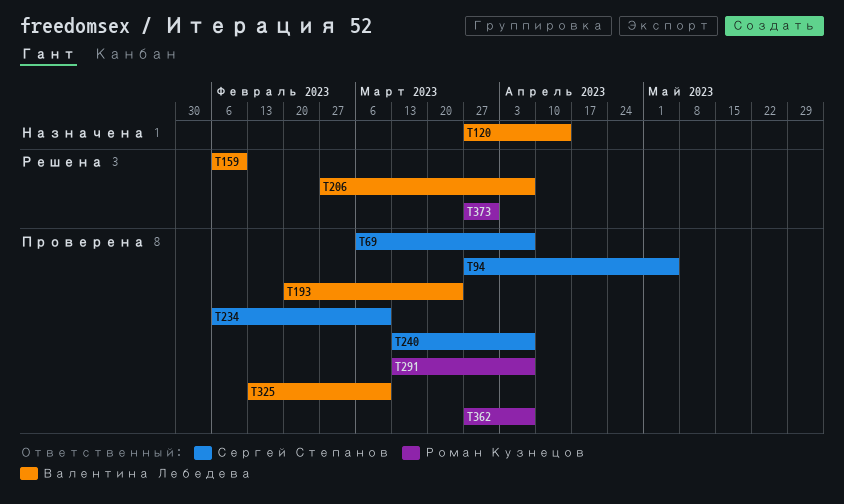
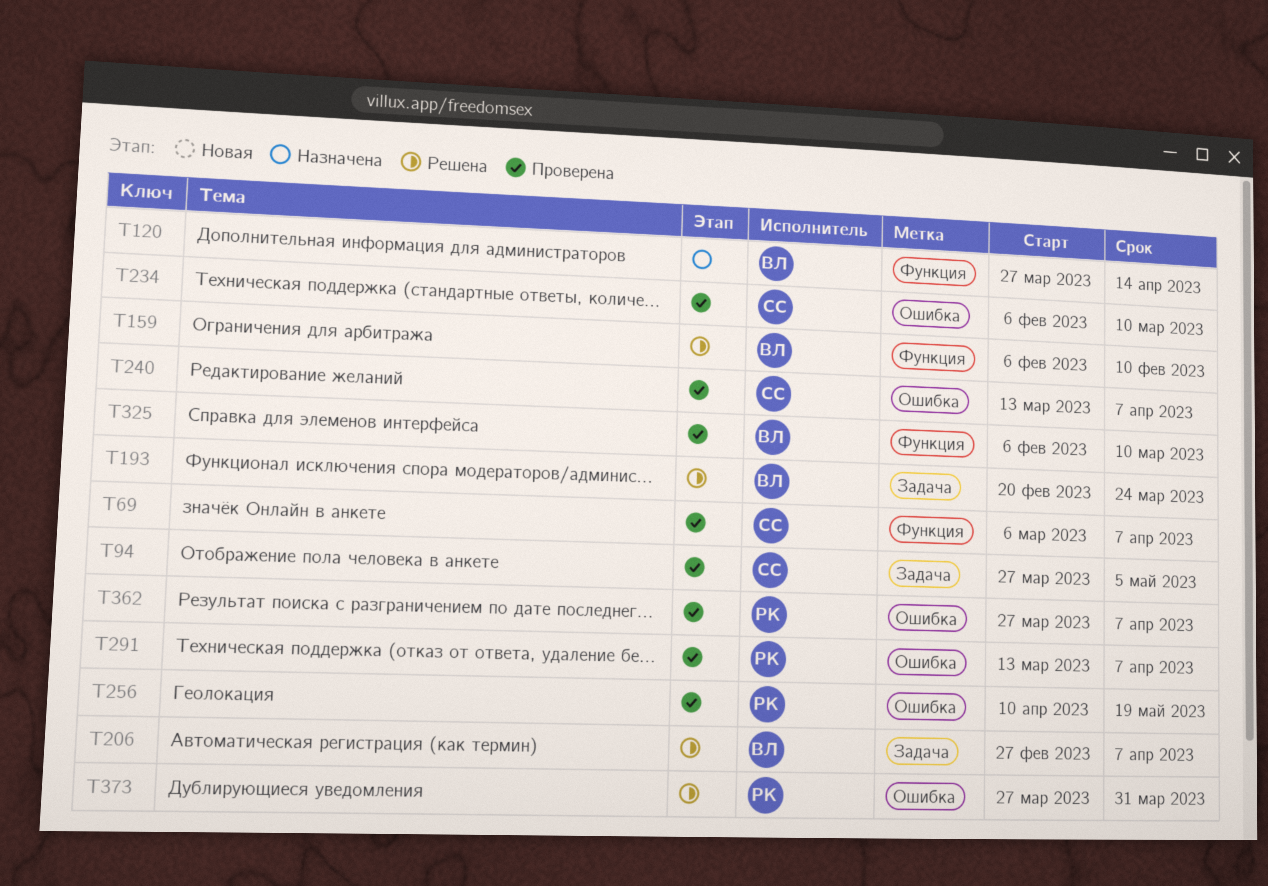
T193, status: Проверена -> Решена
T256: none -> present
T325, start: Feb 13 -> Feb 6

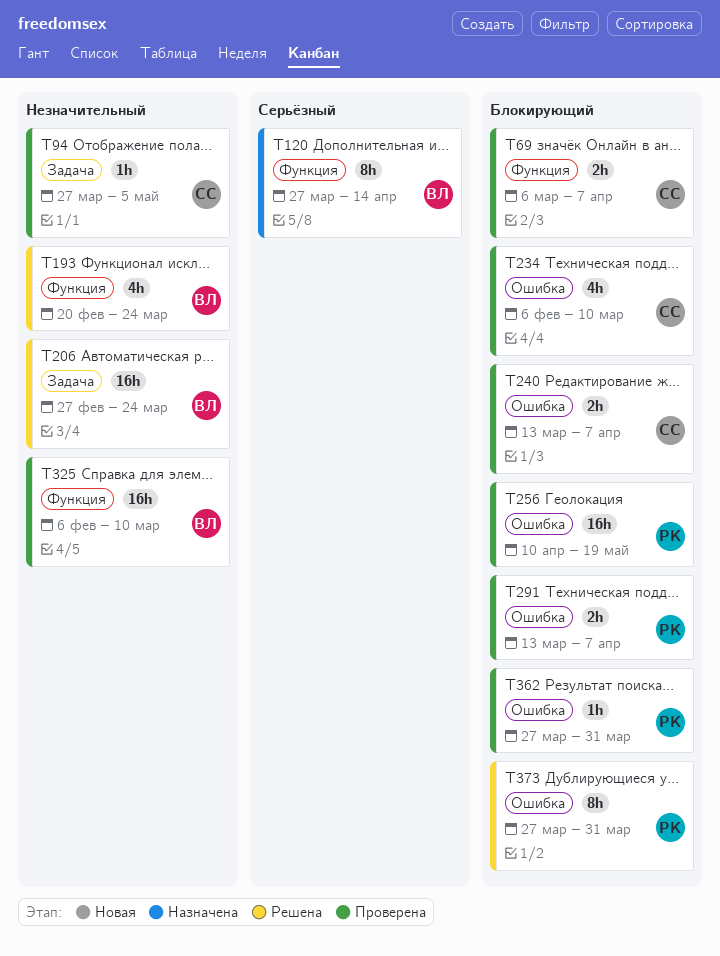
T159: present -> none
T193, label: Задача -> Функция
T206, due: Apr 7 -> Mar 24
T362, due: Apr 7 -> Mar 31

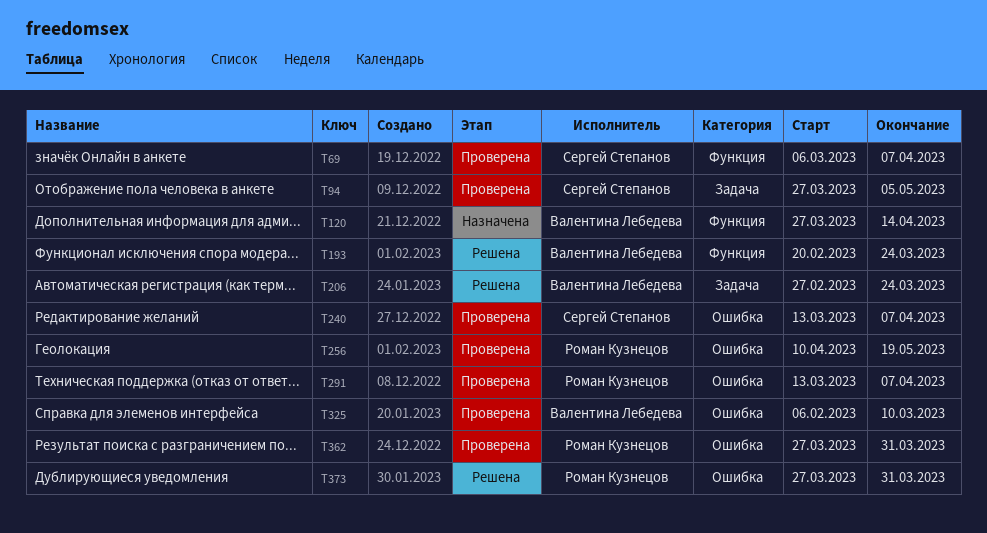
T234: present -> none
T325, label: Функция -> Ошибка

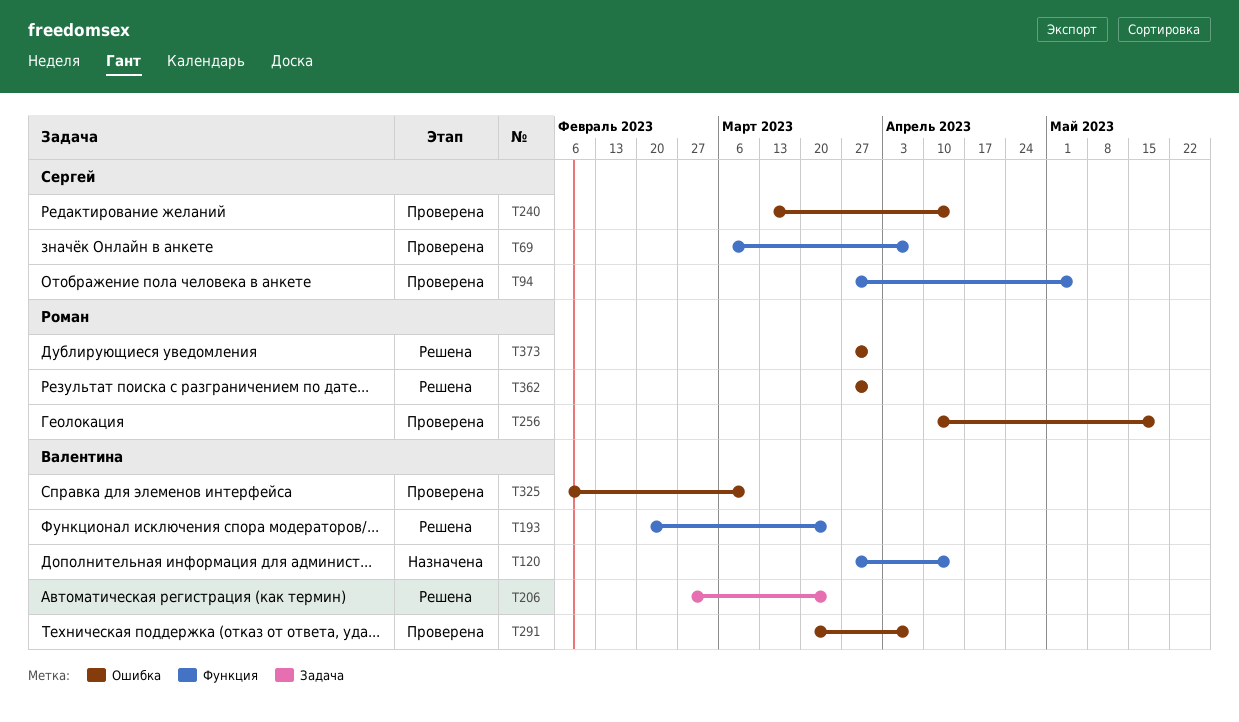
T94, label: Задача -> Функция
T240, due: Apr 7 -> Apr 14
T291, owner: Роман Кузнецов -> Валентина Лебедева
T291, start: Mar 13 -> Mar 20
T362, status: Проверена -> Решена

